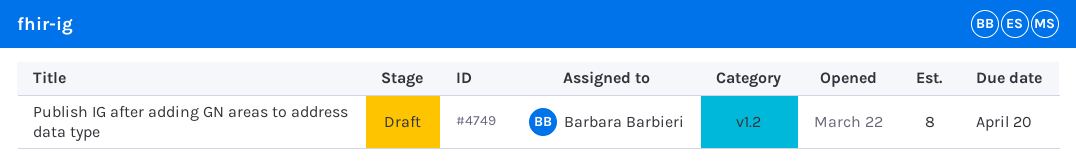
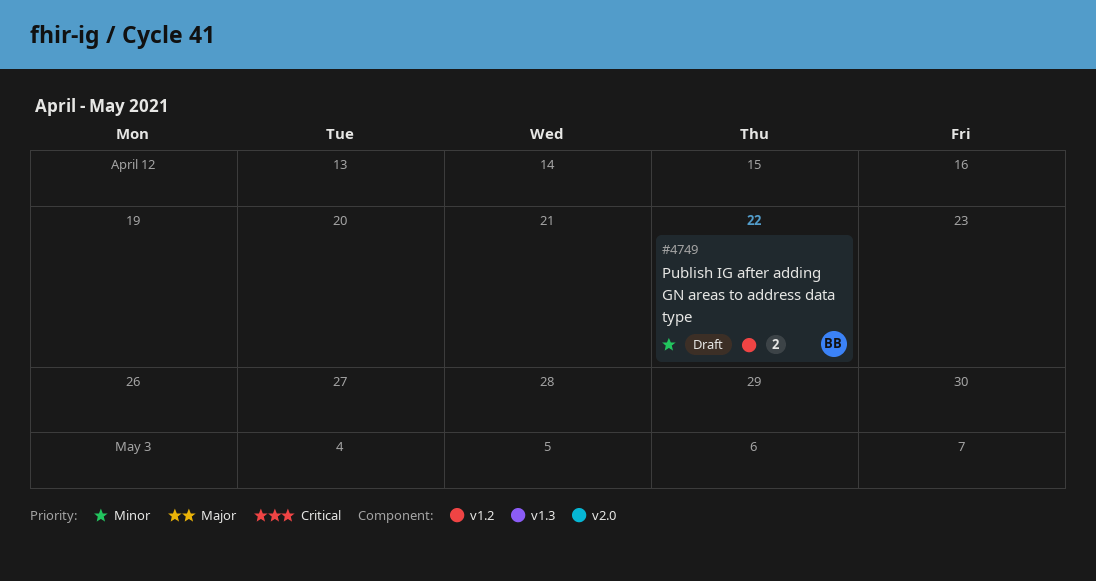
#4749, estimate: 8 -> 2
#4749, due: Apr 20 -> Apr 22

